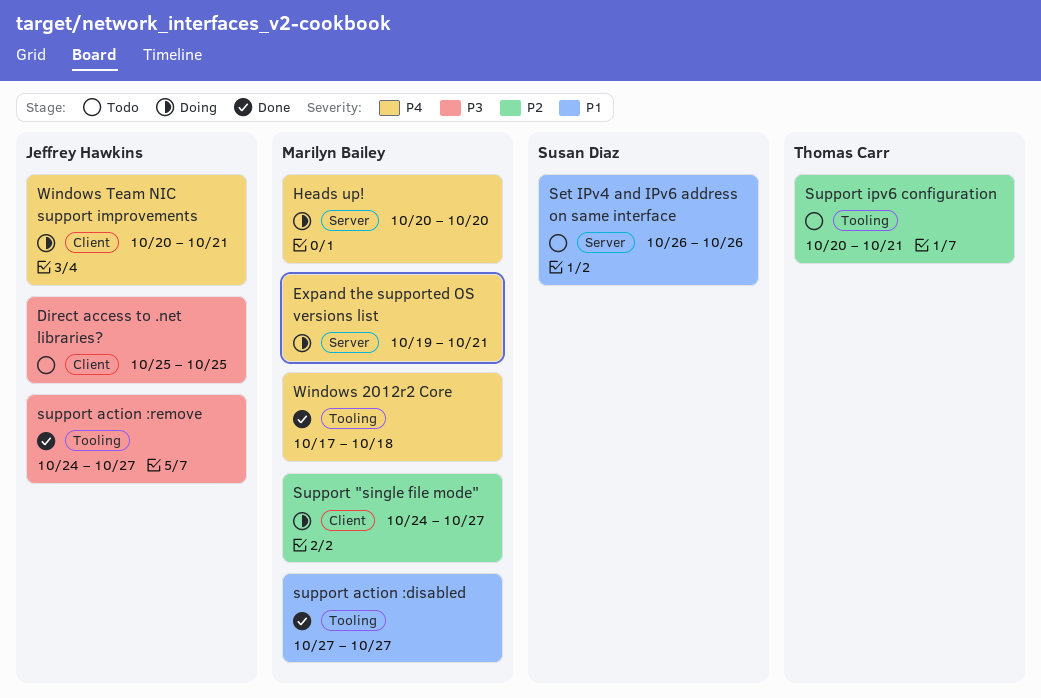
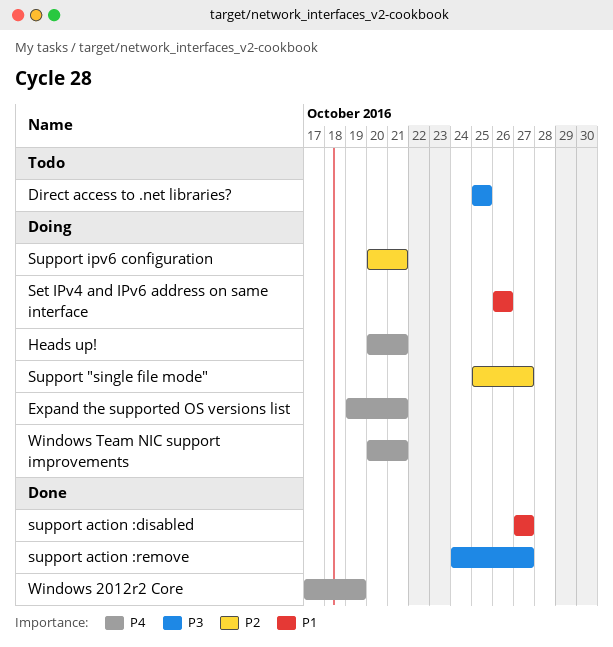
Heads up!, due: Oct 20 -> Oct 21
Set IPv4 and IPv6 address on same interface, status: Todo -> Doing
Support "single file mode", start: Oct 24 -> Oct 25
Support ipv6 configuration, status: Todo -> Doing
Windows 2012r2 Core, due: Oct 18 -> Oct 19

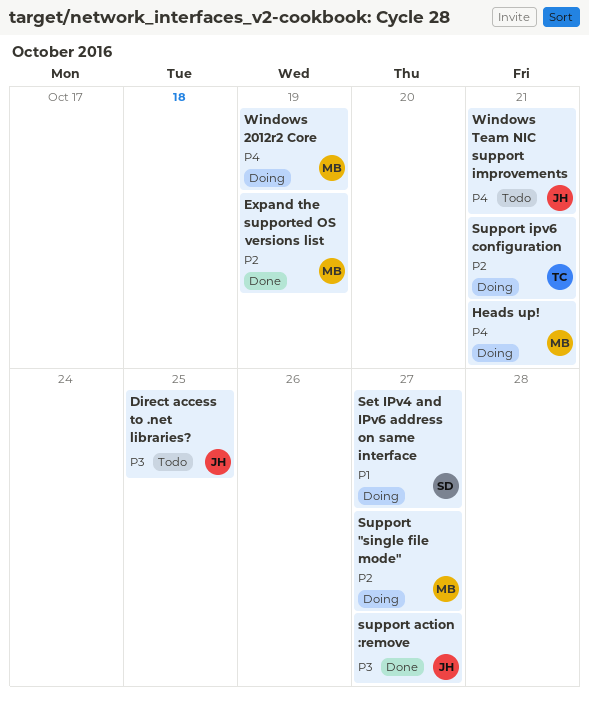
Expand the supported OS versions list, status: Doing -> Done
Expand the supported OS versions list, priority: P4 -> P2
Expand the supported OS versions list, due: Oct 21 -> Oct 19
Set IPv4 and IPv6 address on same interface, due: Oct 26 -> Oct 27
support action :disabled: present -> none
Windows 2012r2 Core, status: Done -> Doing
Windows Team NIC support improvements, status: Doing -> Todo

